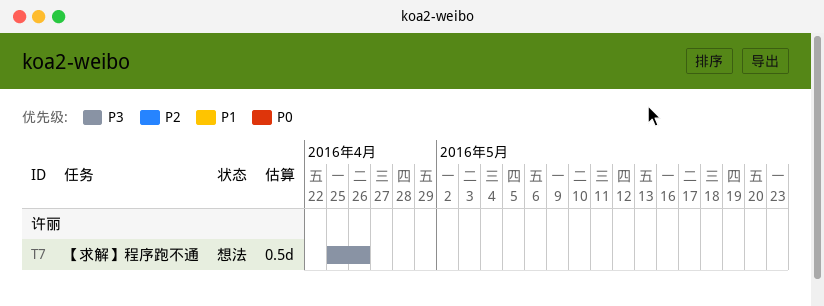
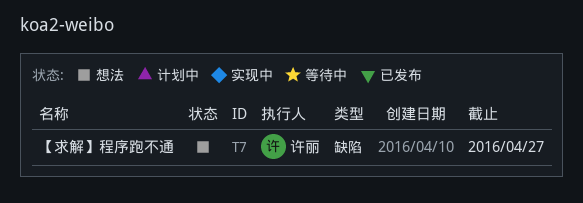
T7, due: Apr 26 -> Apr 27

